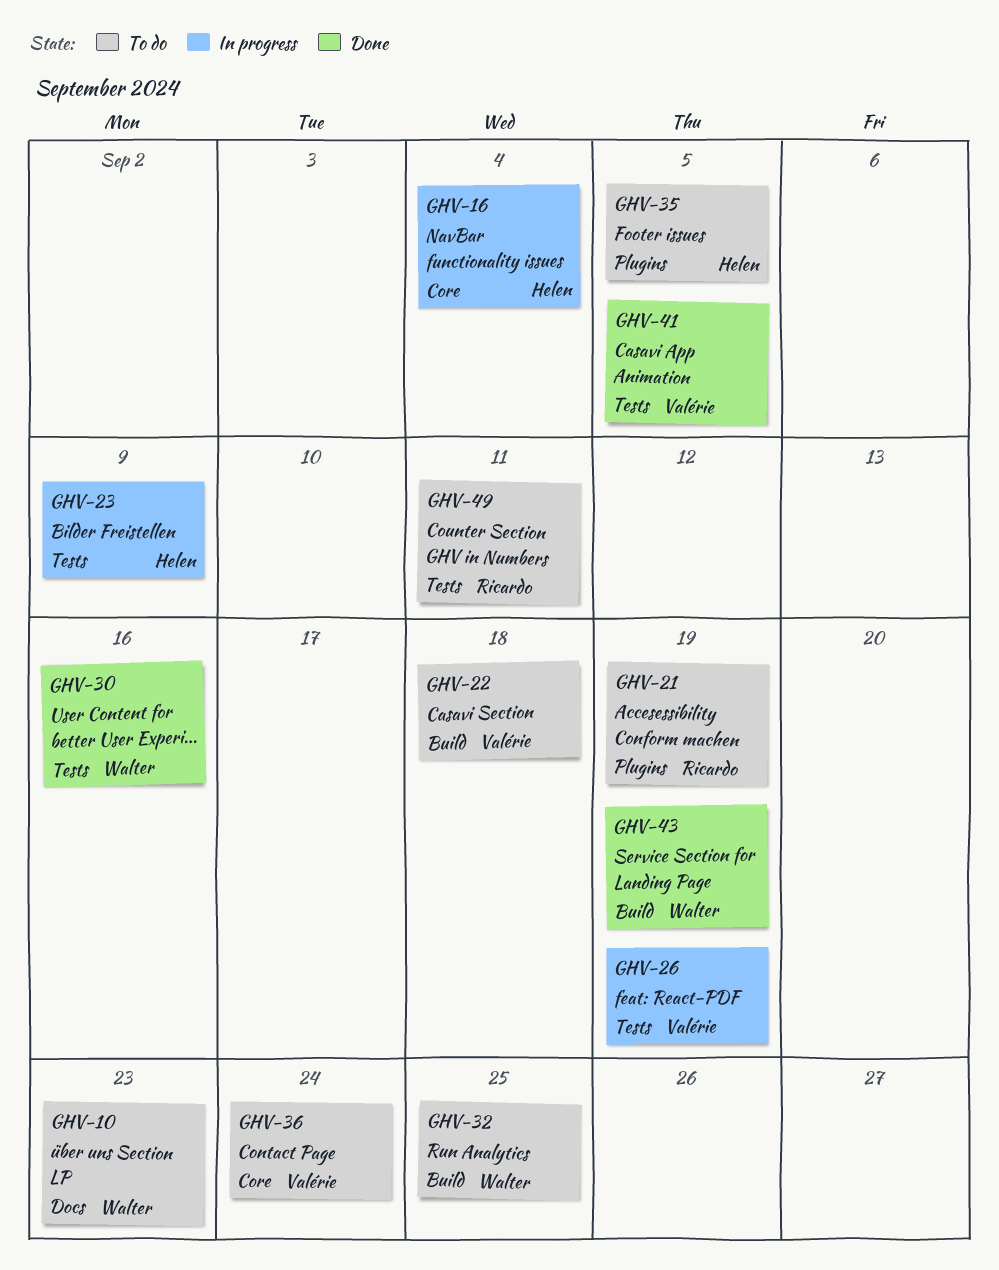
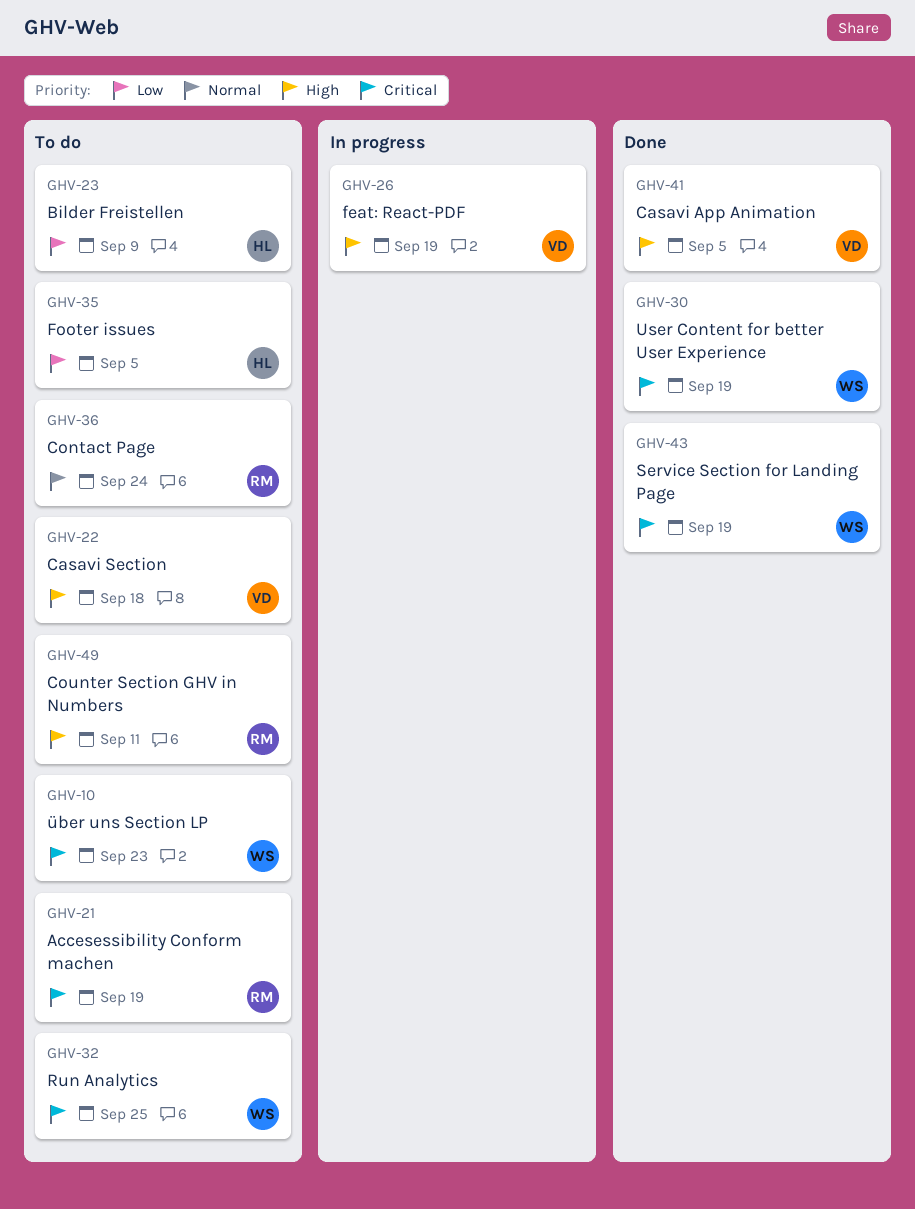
GHV-16: present -> none
GHV-23, status: In progress -> To do
GHV-30, due: Sep 16 -> Sep 19
GHV-36, owner: Valérie -> Ricardo

